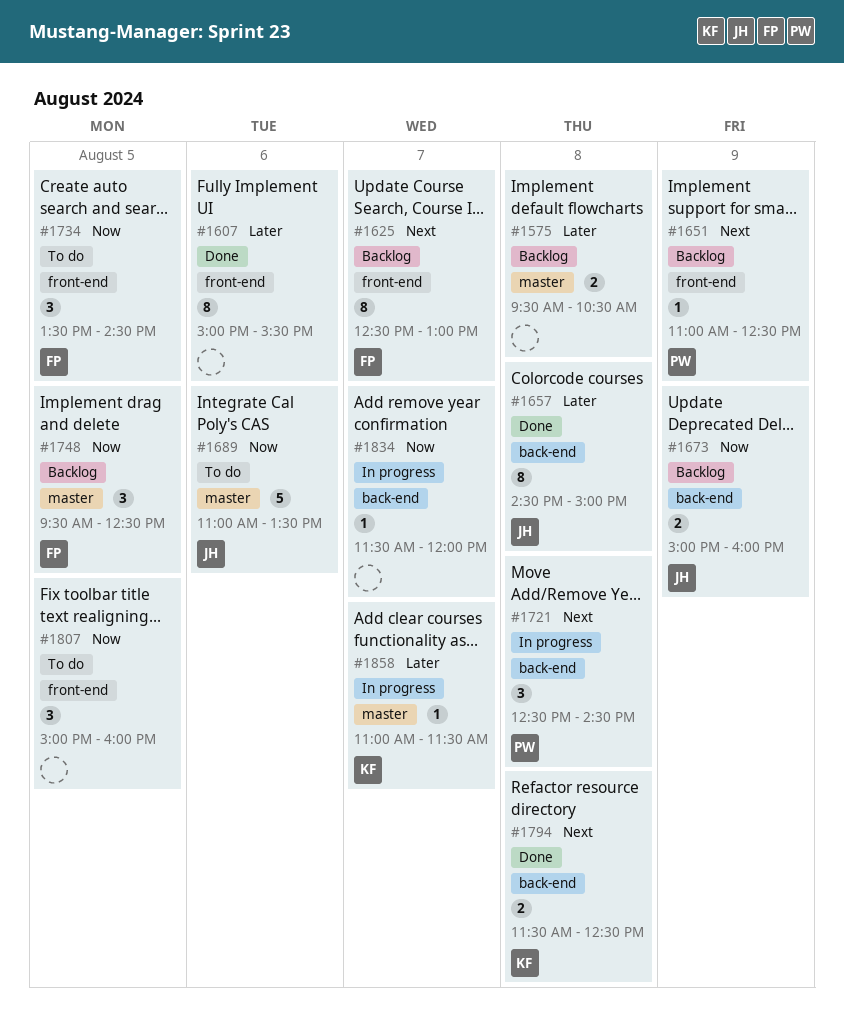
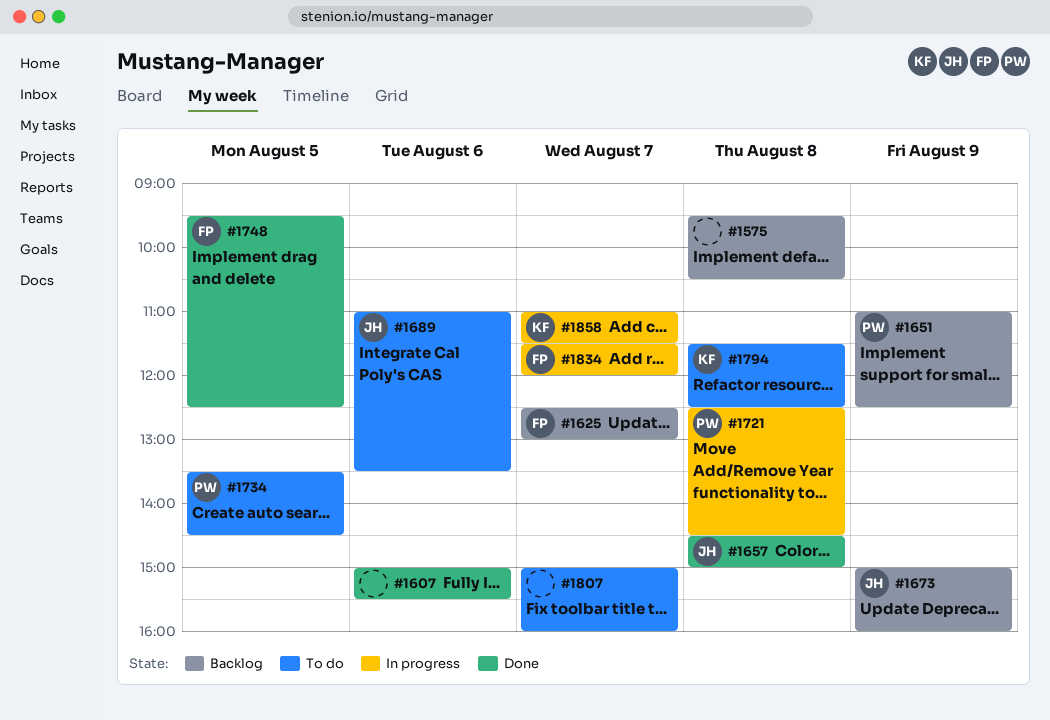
#1734, owner: FP -> PW
#1748, status: Backlog -> Done
#1794, status: Done -> To do
#1807, day: Aug 5 -> Aug 7
#1834, owner: none -> FP

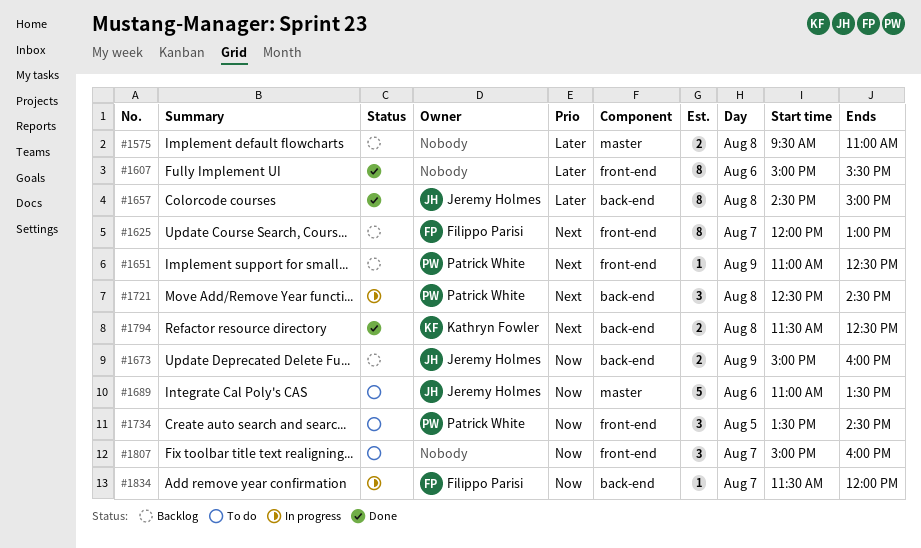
#1575, ends: 10:30 -> 11:00
#1625, begins: 12:30 -> 12:00
#1748: present -> none
#1794, status: To do -> Done
#1858: present -> none

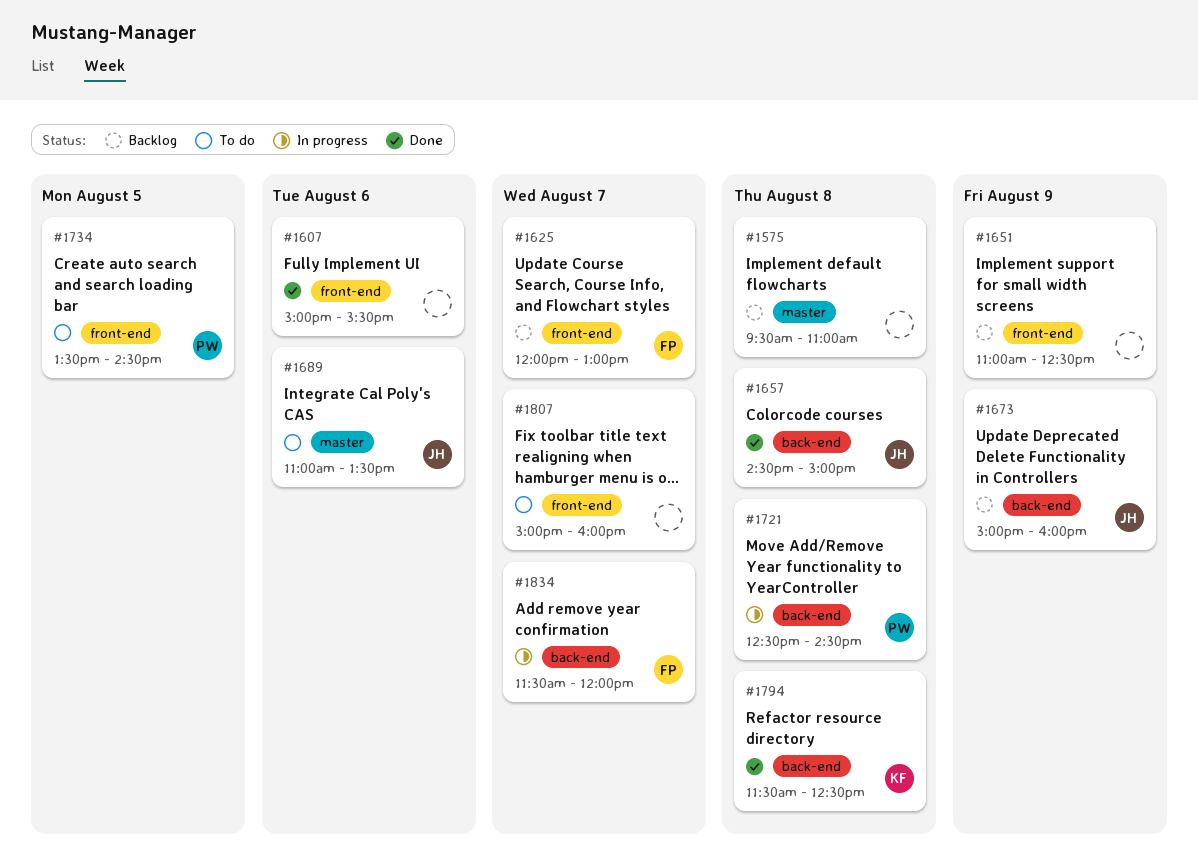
#1651, owner: Patrick White -> none

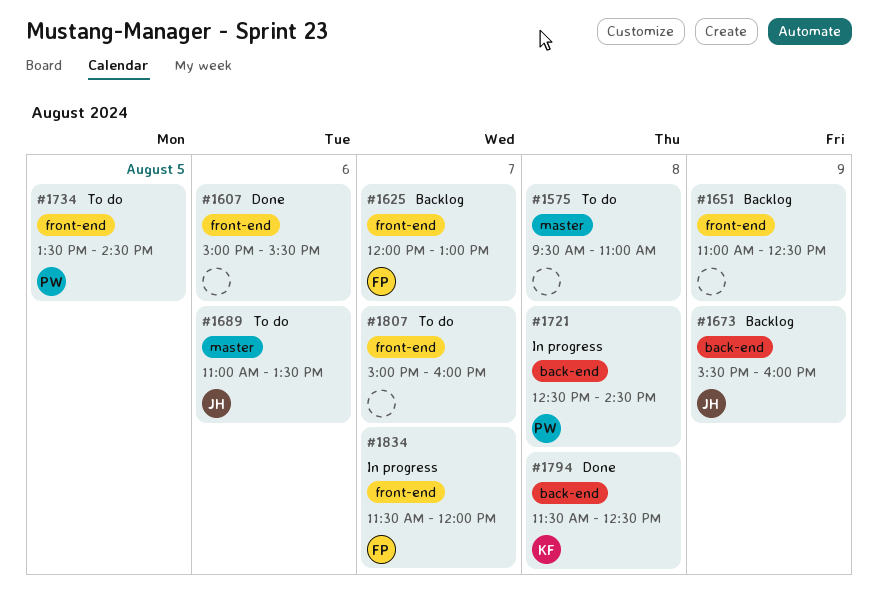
#1575, status: Backlog -> To do
#1657: present -> none
#1673, begins: 15:00 -> 15:30
#1834, label: back-end -> front-end

